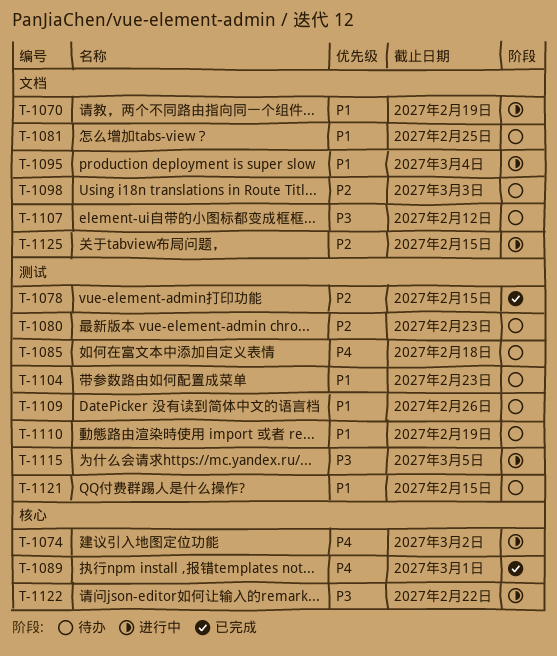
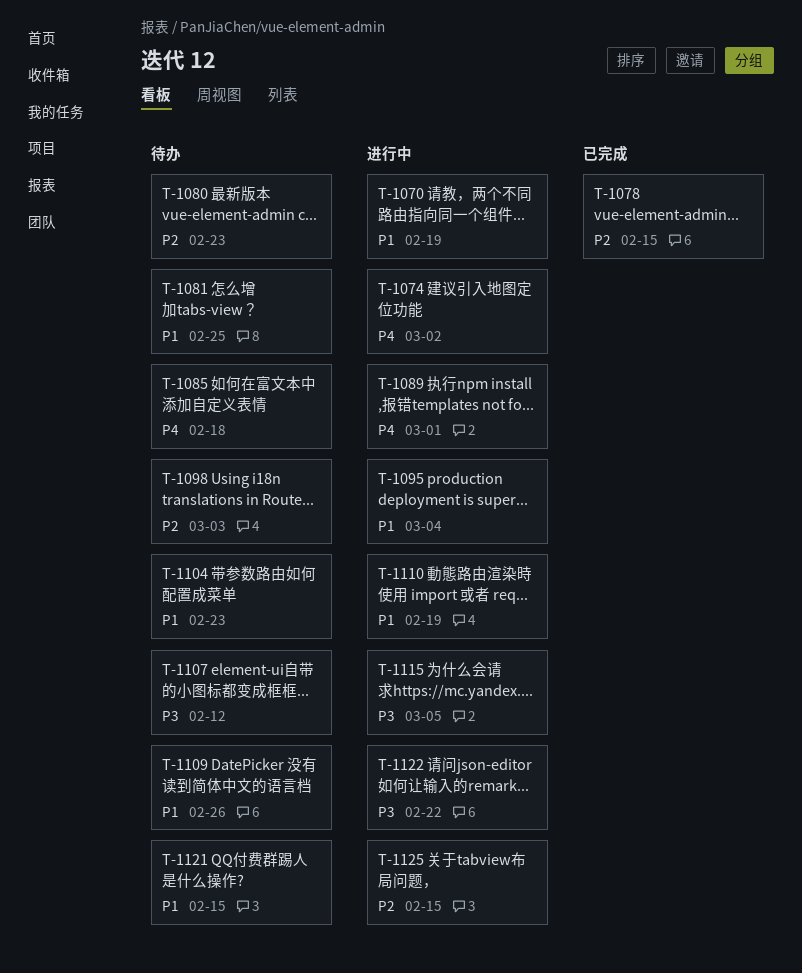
T-1089, status: 已完成 -> 进行中
T-1110, status: 待办 -> 进行中

